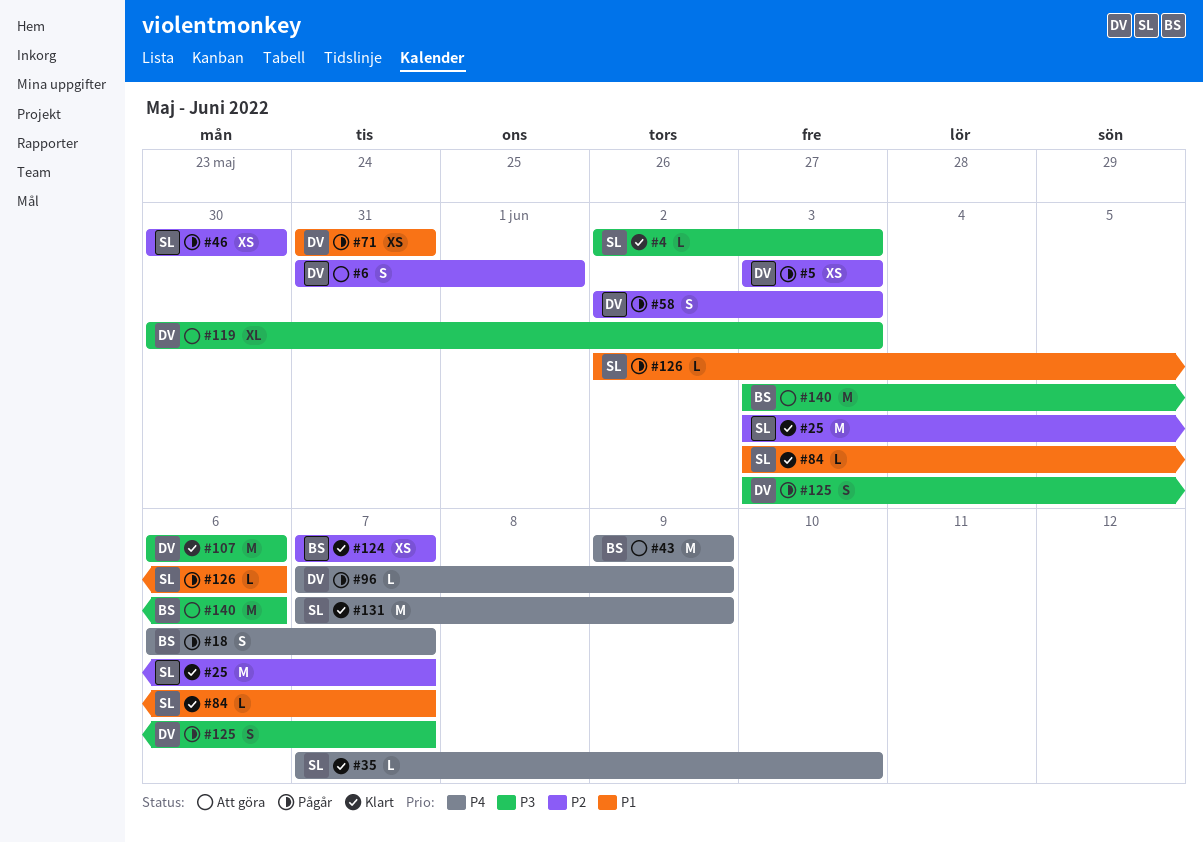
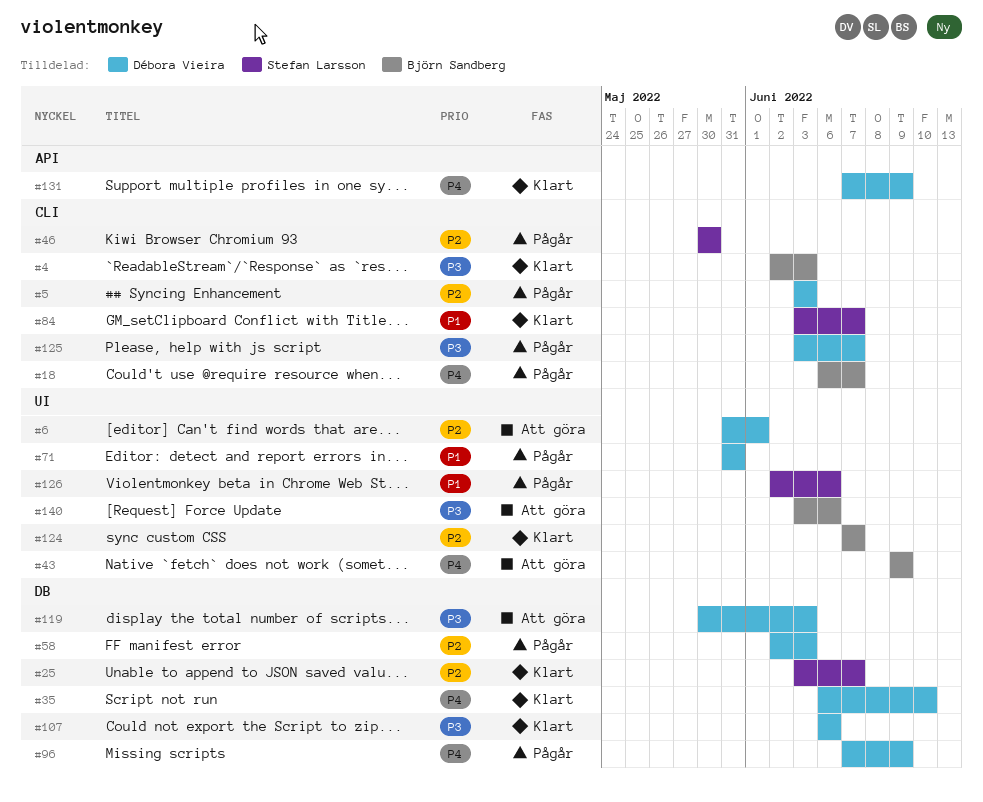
#4, owner: Stefan Larsson -> Björn Sandberg
#35, owner: Stefan Larsson -> Débora Vieira
#35, start: Jun 7 -> Jun 6
#131, owner: Stefan Larsson -> Débora Vieira

